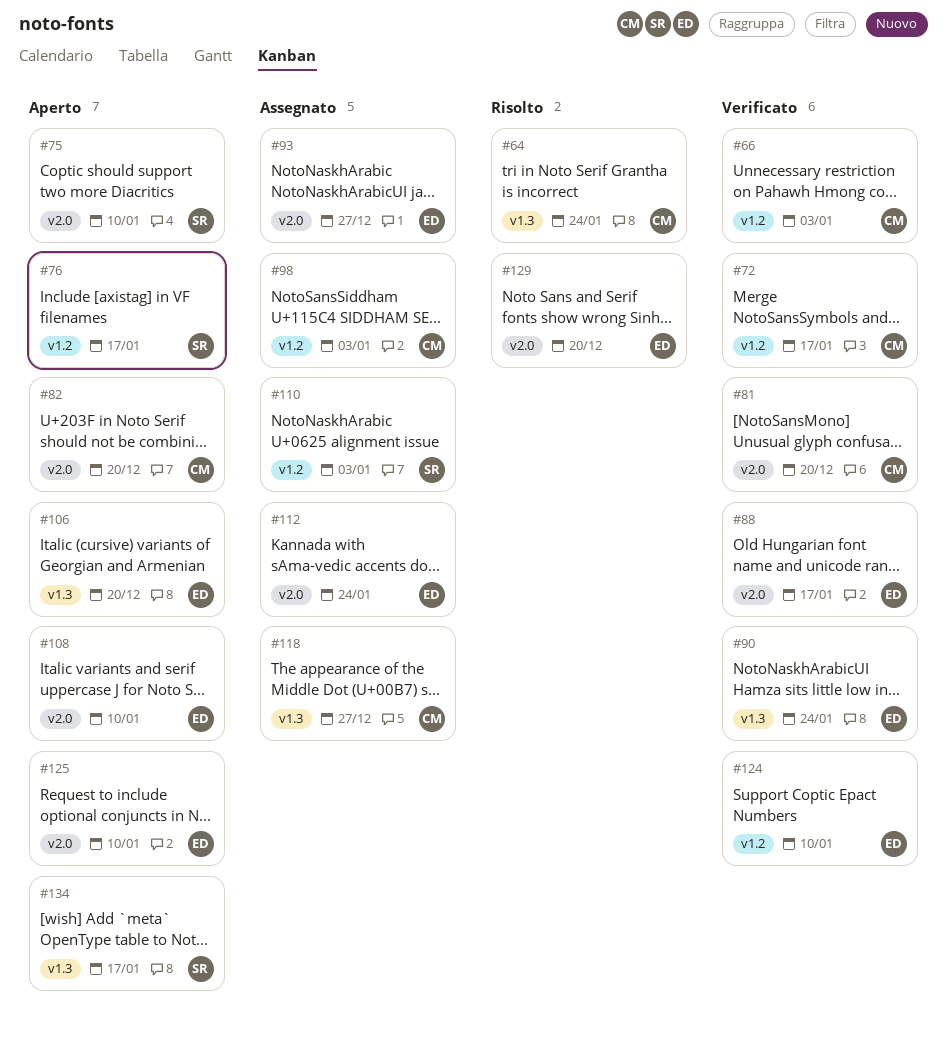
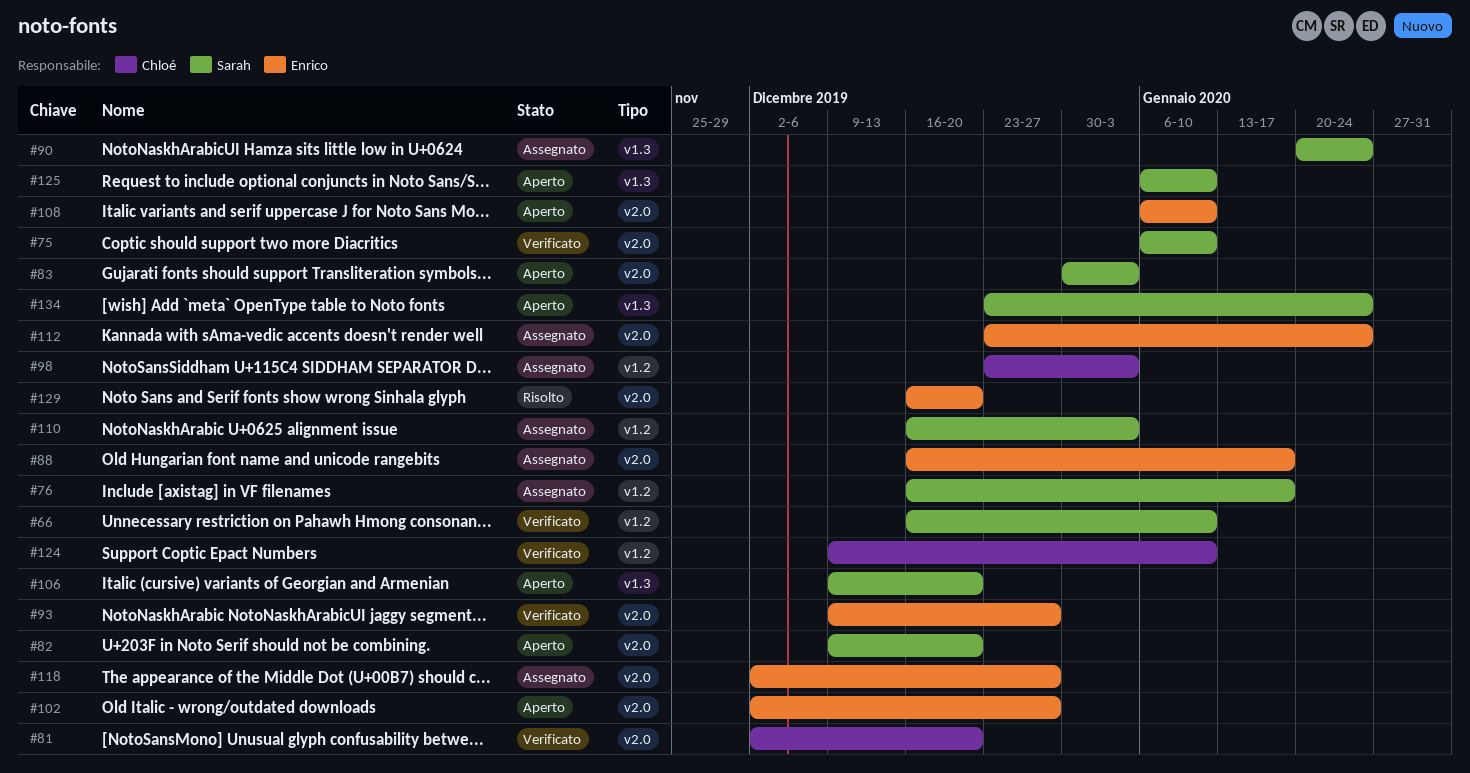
#64: present -> none
#66, owner: Chloé -> Sarah
#66, due: Jan 3 -> Jan 10
#72: present -> none
#75, status: Aperto -> Verificato
#76, status: Aperto -> Assegnato
#82, owner: Chloé -> Sarah
#83: none -> present
#88, status: Verificato -> Assegnato
#90, status: Verificato -> Assegnato
#90, owner: Enrico -> Sarah
#93, status: Assegnato -> Verificato
#102: none -> present
#106, owner: Enrico -> Sarah
#118, owner: Chloé -> Enrico
#118, label: v1.3 -> v2.0
#124, owner: Enrico -> Chloé
#125, owner: Enrico -> Sarah
#125, label: v2.0 -> v1.3
#134, due: Jan 17 -> Jan 24

